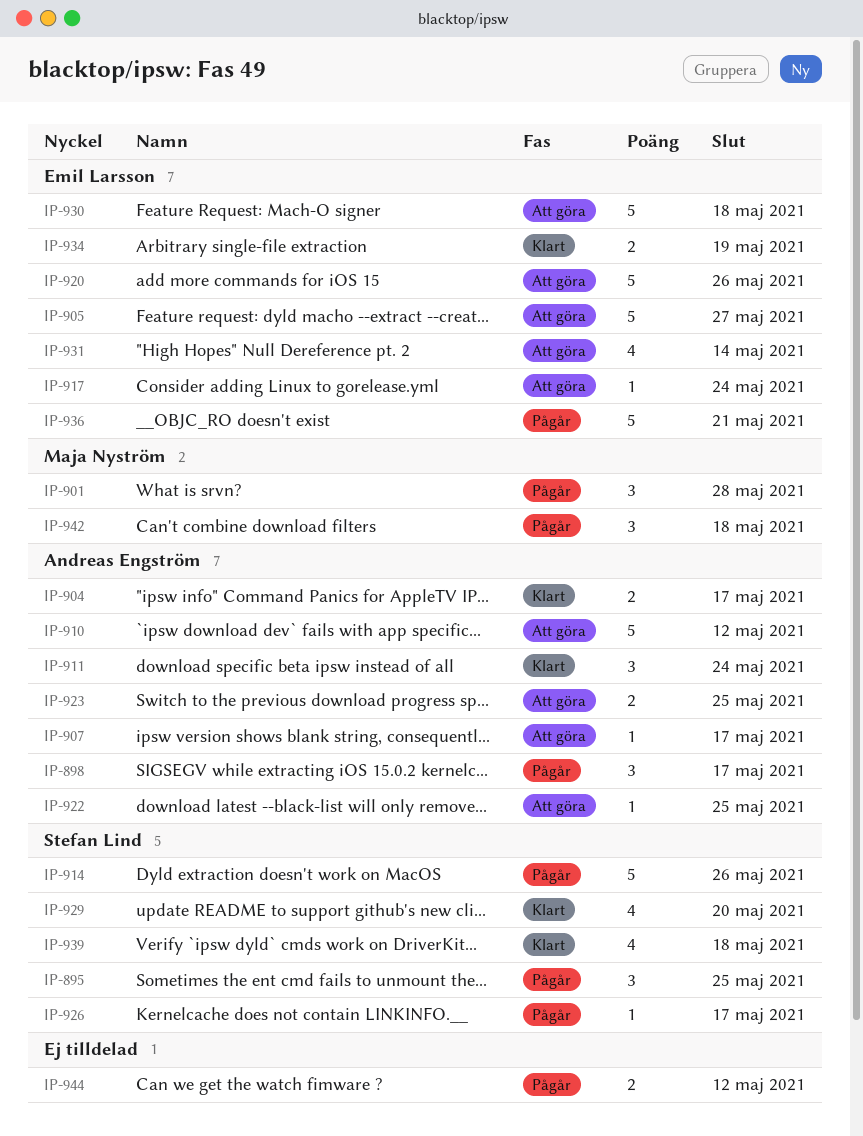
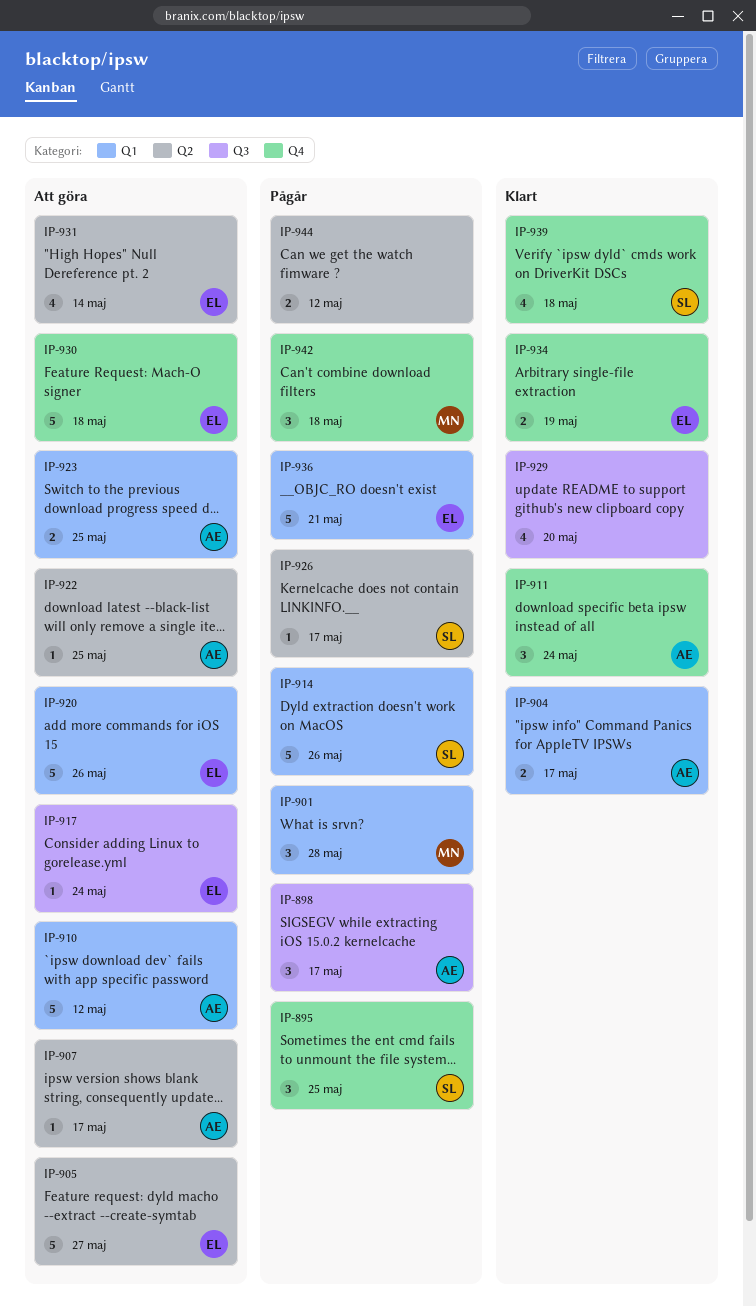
IP-929, owner: Stefan Lind -> none

